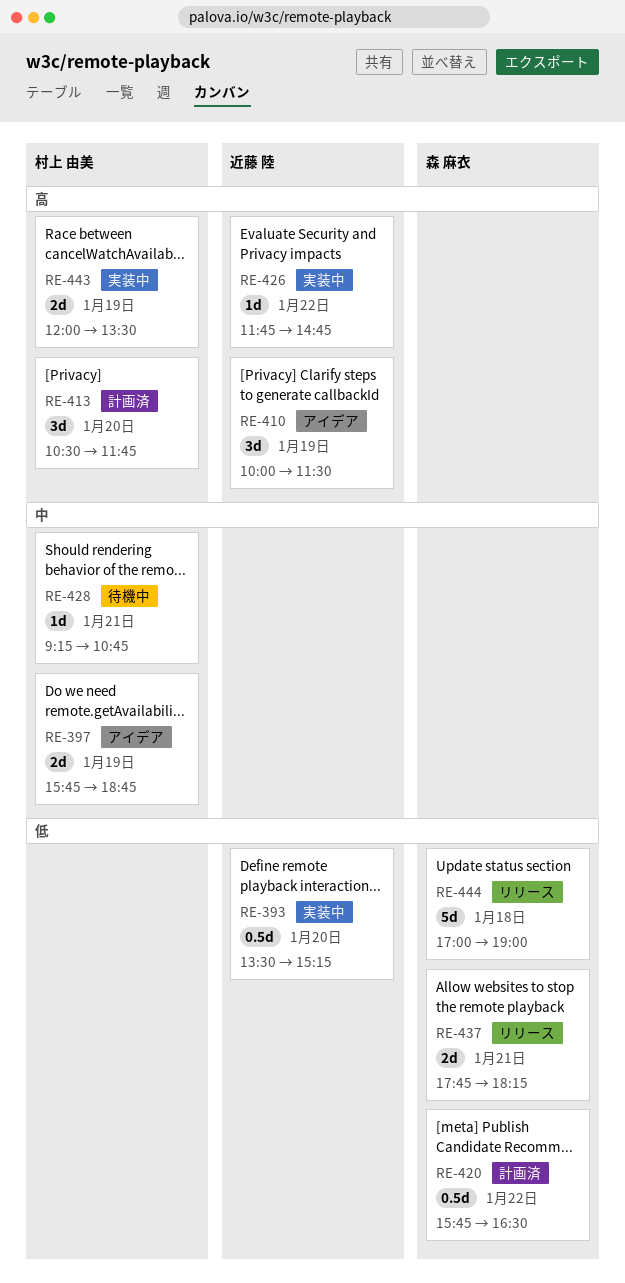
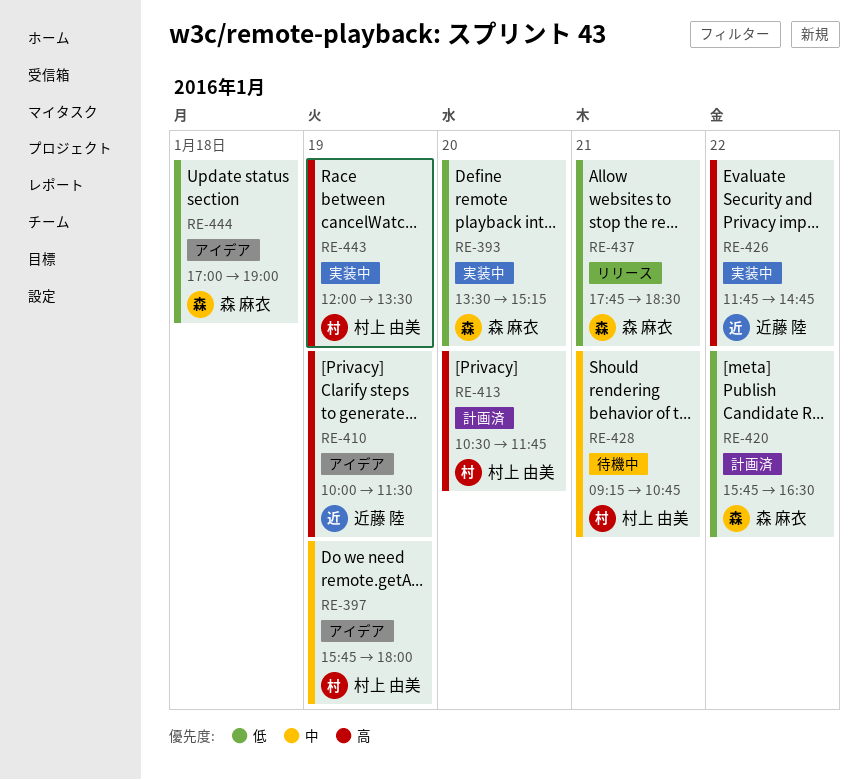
RE-393, owner: 近藤 陸 -> 森 麻衣
RE-397, ends: 18:45 -> 18:00
RE-437, ends: 18:15 -> 18:30
RE-444, status: リリース -> アイデア

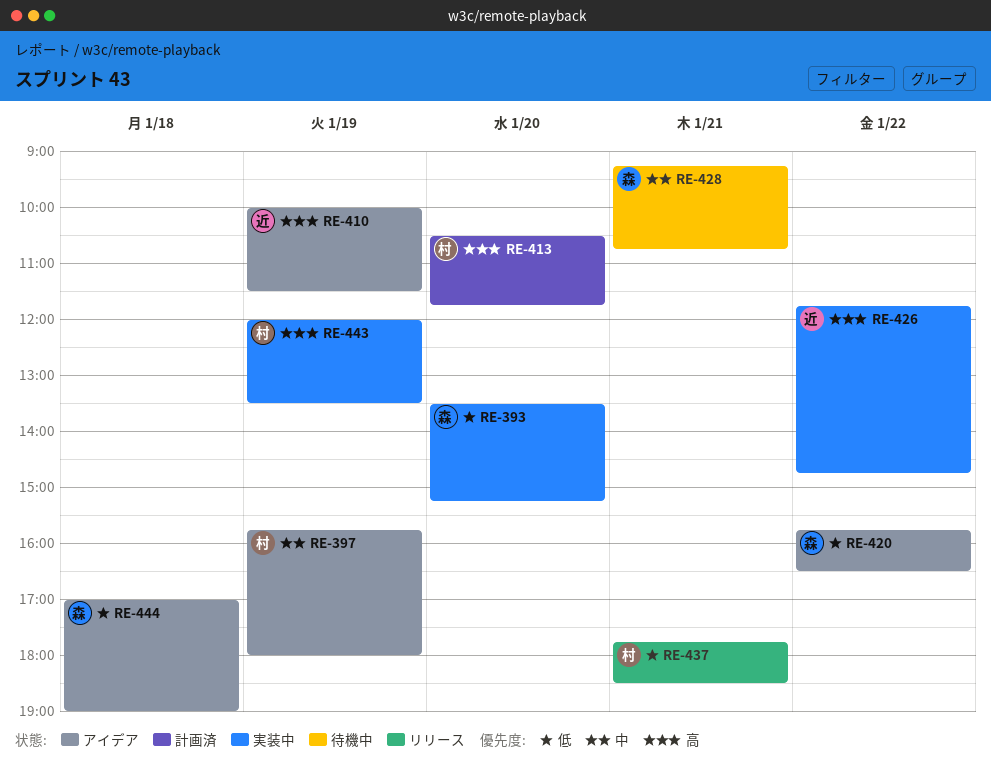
RE-420, status: 計画済 -> アイデア
RE-428, owner: 村上 由美 -> 森 麻衣
RE-437, owner: 森 麻衣 -> 村上 由美

